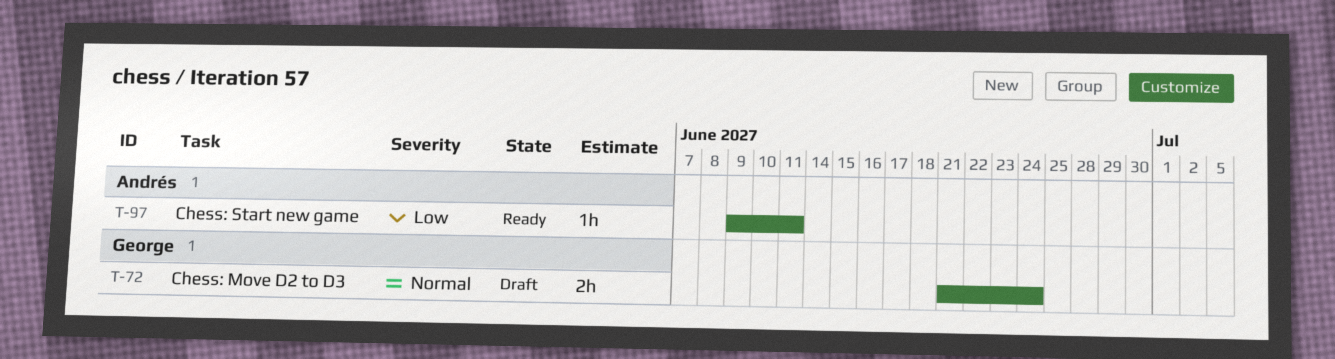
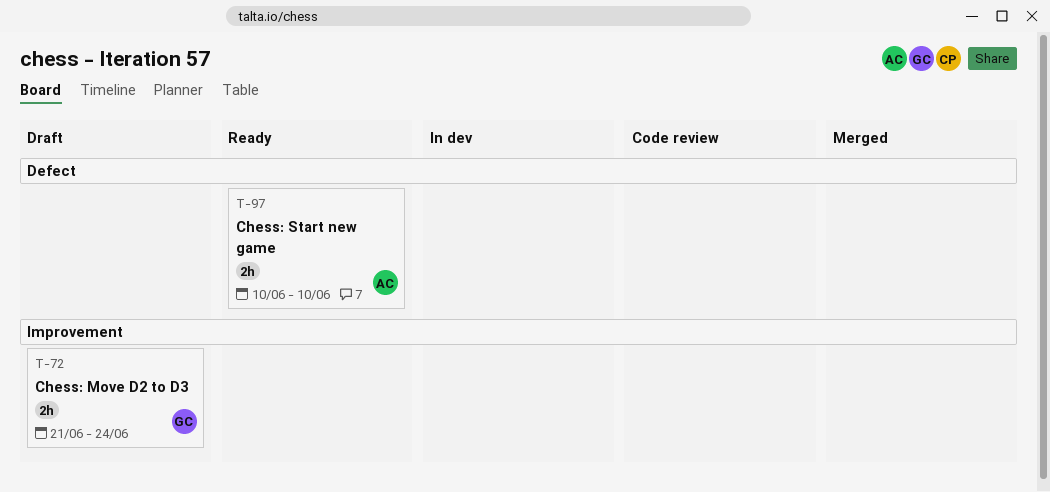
T-97, estimate: 1h -> 2h
T-97, start: Jun 9 -> Jun 10
T-97, due: Jun 11 -> Jun 10

